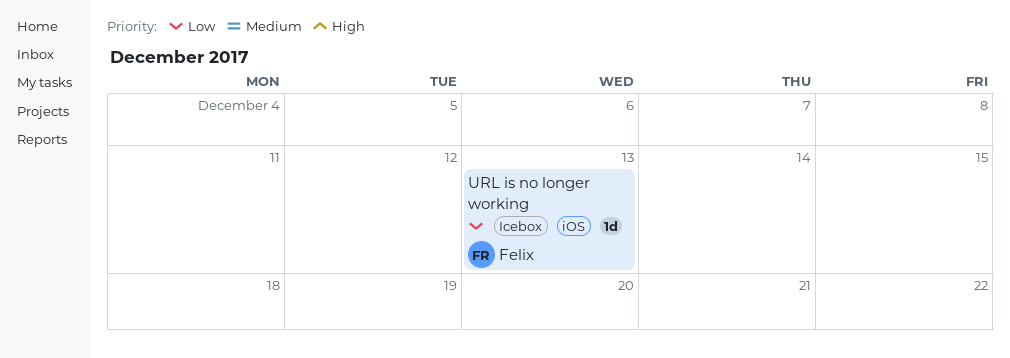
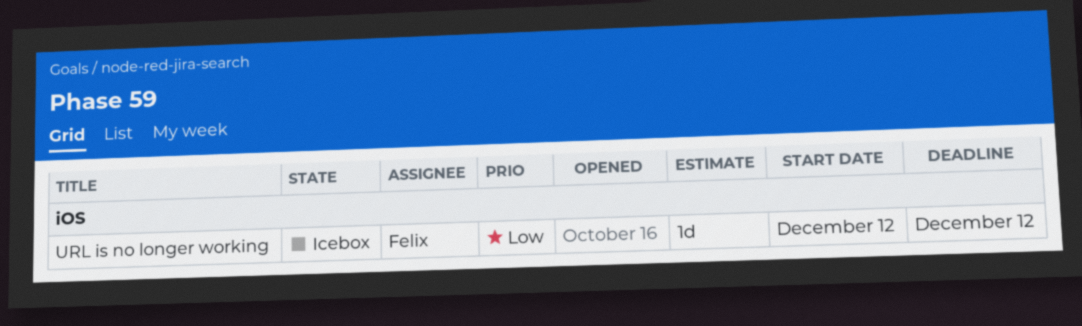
URL is no longer working, due: Dec 13 -> Dec 12

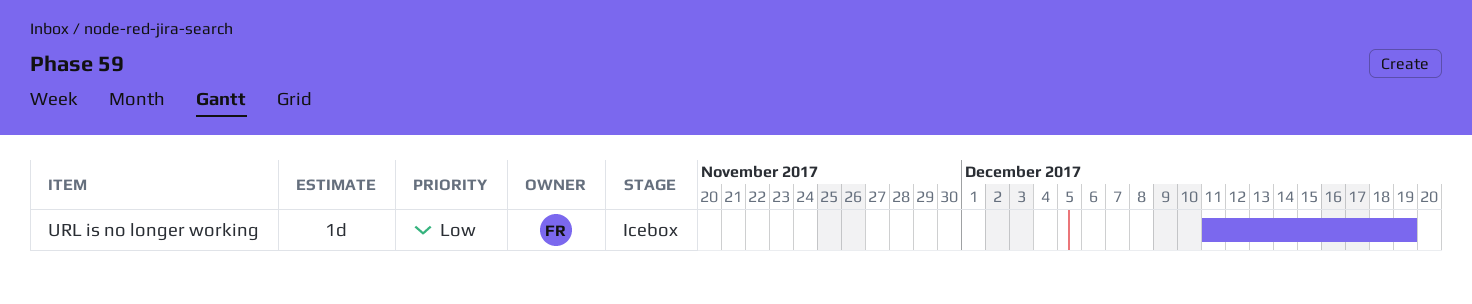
URL is no longer working, start: Dec 12 -> Dec 11
URL is no longer working, due: Dec 12 -> Dec 19

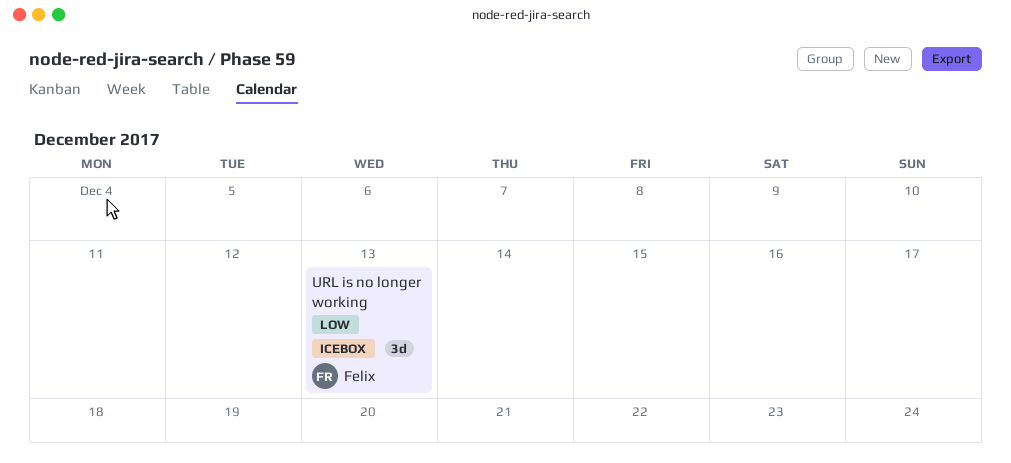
URL is no longer working, estimate: 1d -> 3d
URL is no longer working, due: Dec 19 -> Dec 13

